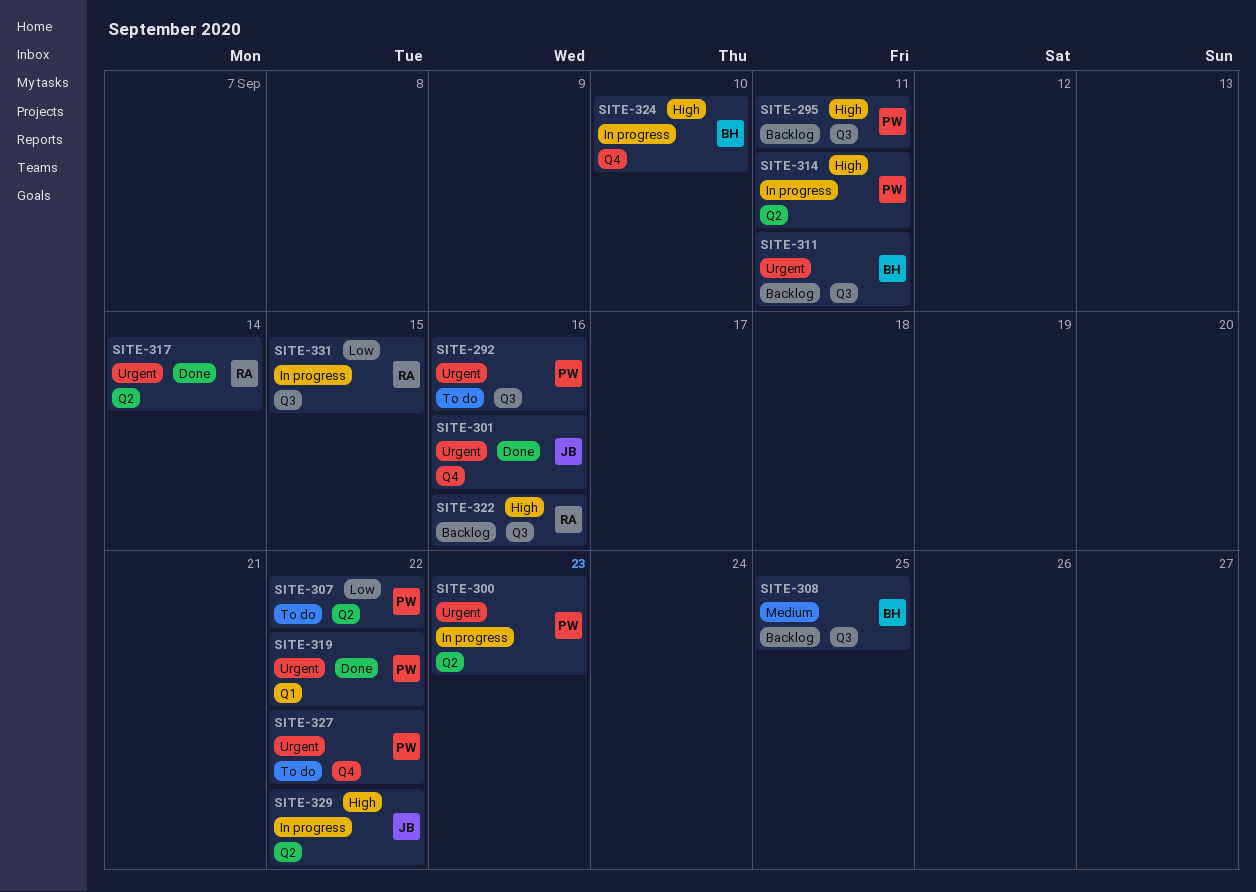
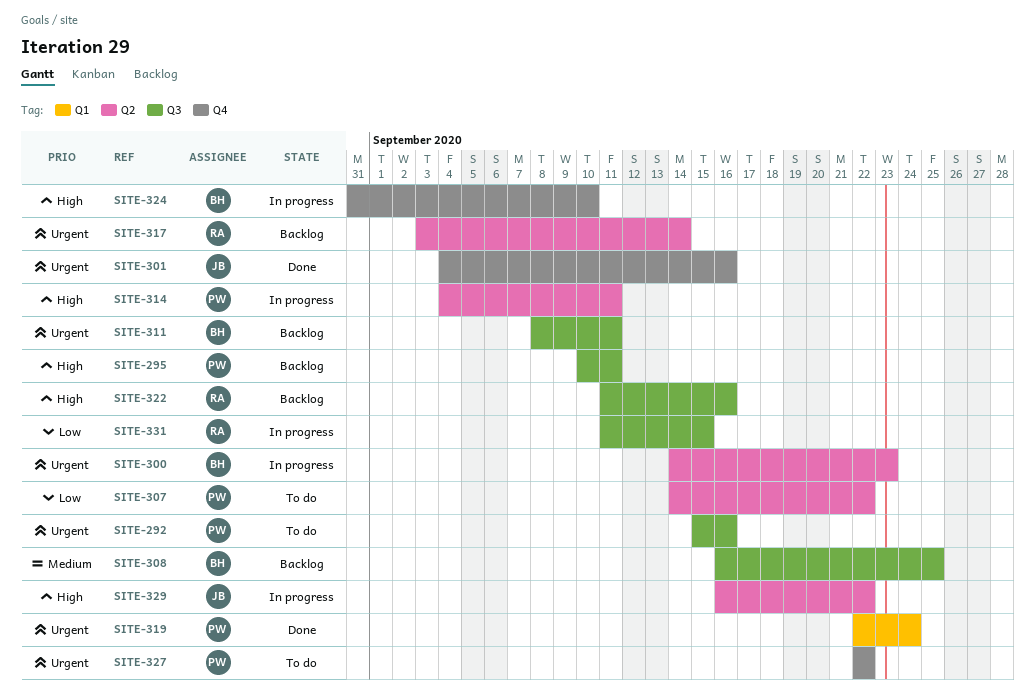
SITE-300, owner: PW -> BH
SITE-317, status: Done -> Backlog
SITE-319, due: Sep 22 -> Sep 24

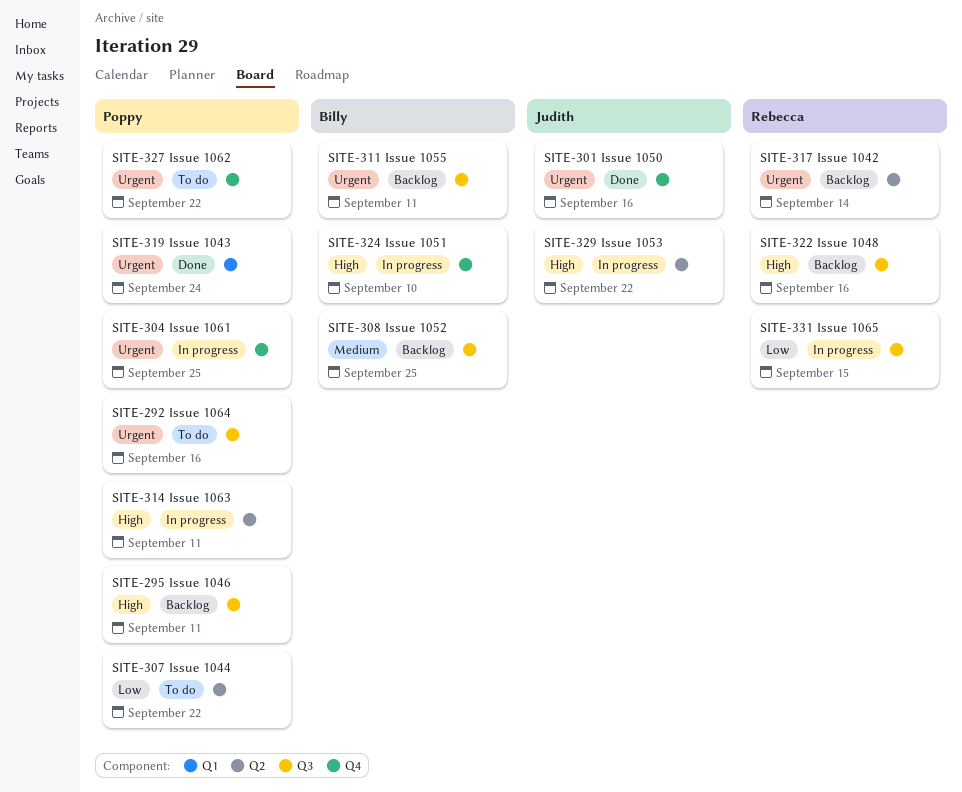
SITE-300: present -> none
SITE-304: none -> present

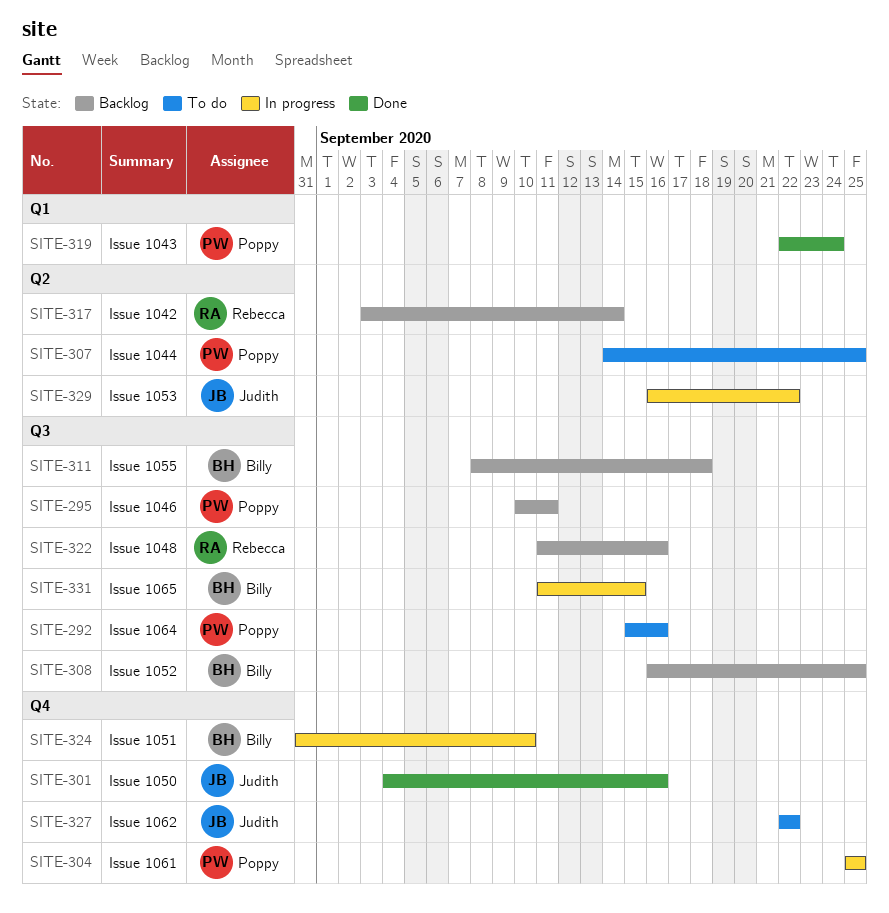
SITE-307, due: Sep 22 -> Sep 25
SITE-311, due: Sep 11 -> Sep 18
SITE-314: present -> none
SITE-327, owner: Poppy -> Judith
SITE-331, owner: Rebecca -> Billy

